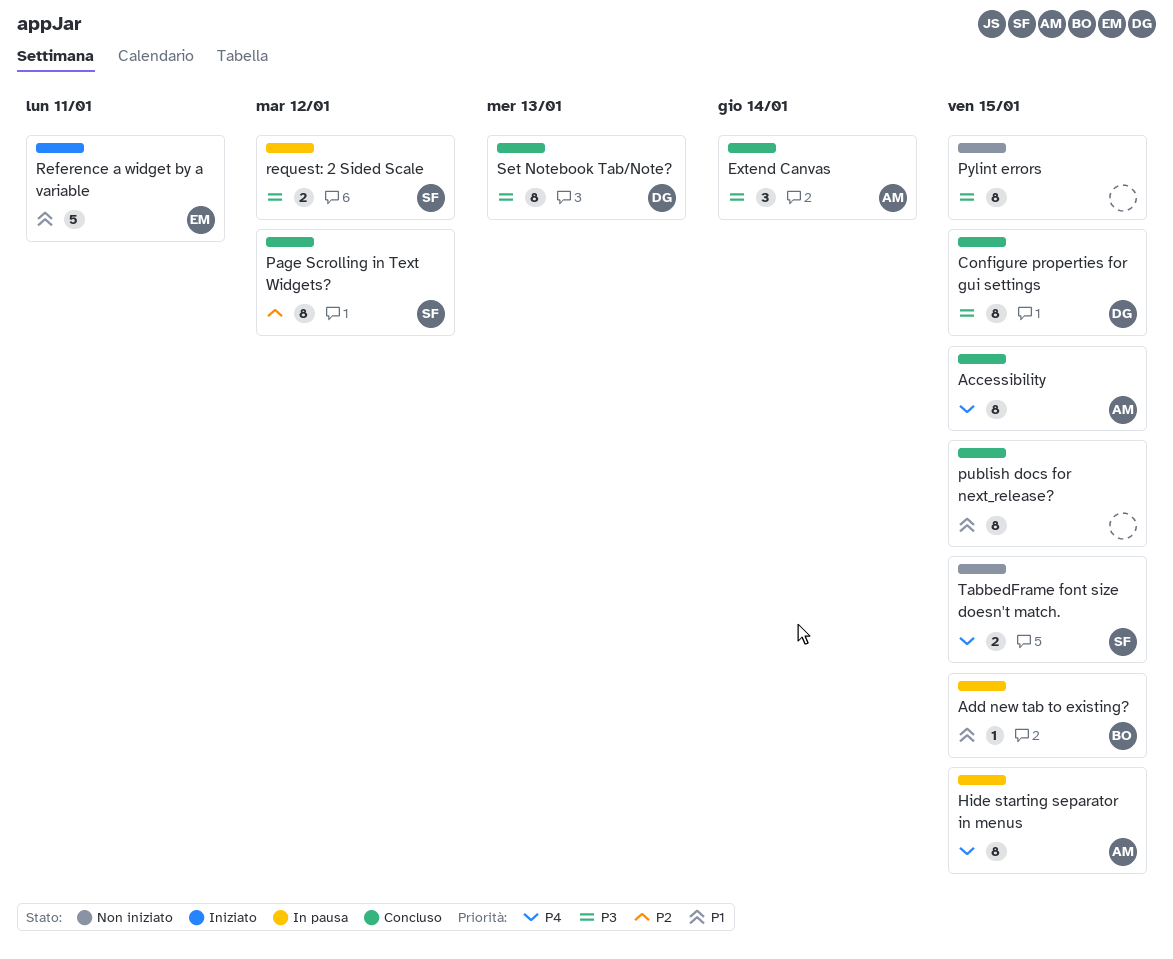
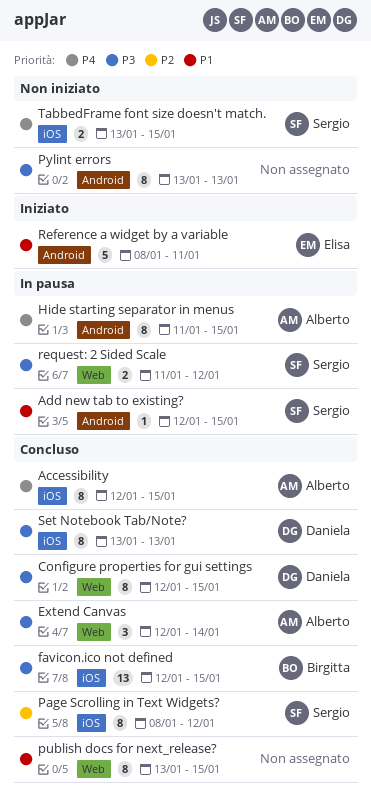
Add new tab to existing?, owner: Birgitta -> Sergio
favicon.ico not defined: none -> present
Pylint errors, due: Jan 15 -> Jan 13

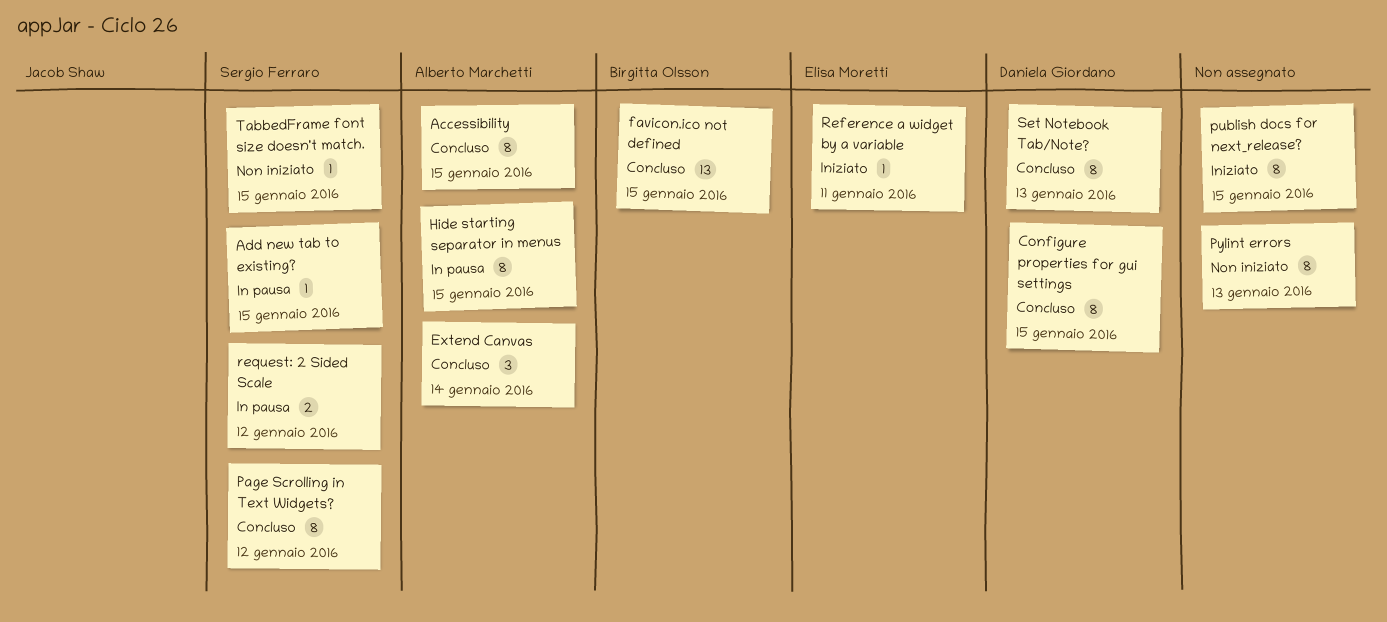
publish docs for next_release?, status: Concluso -> Iniziato
Reference a widget by a variable, estimate: 5 -> 1
TabbedFrame font size doesn't match., estimate: 2 -> 1

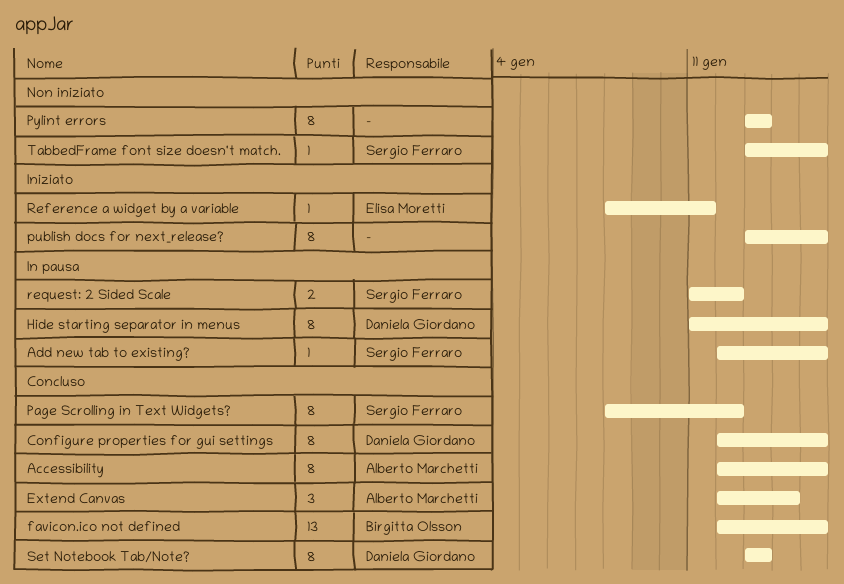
Hide starting separator in menus, owner: Alberto Marchetti -> Daniela Giordano

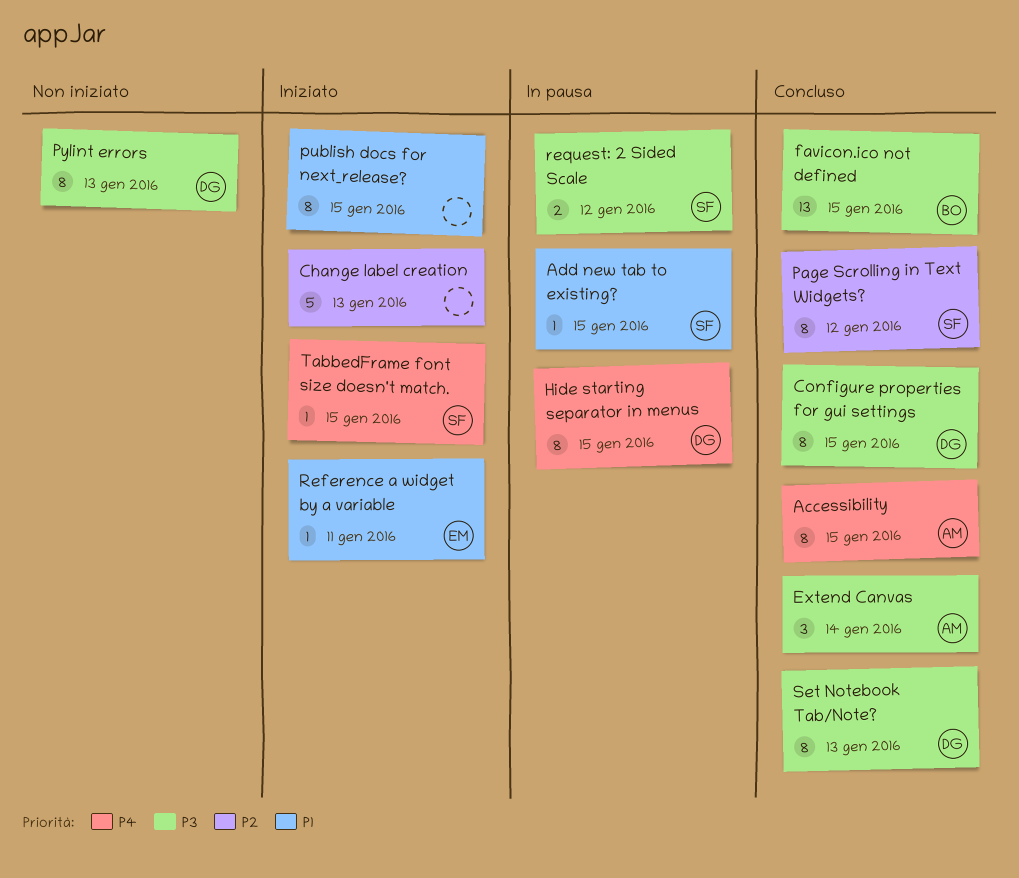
Change label creation: none -> present
Pylint errors, owner: none -> Daniela Giordano
TabbedFrame font size doesn't match., status: Non iniziato -> Iniziato

